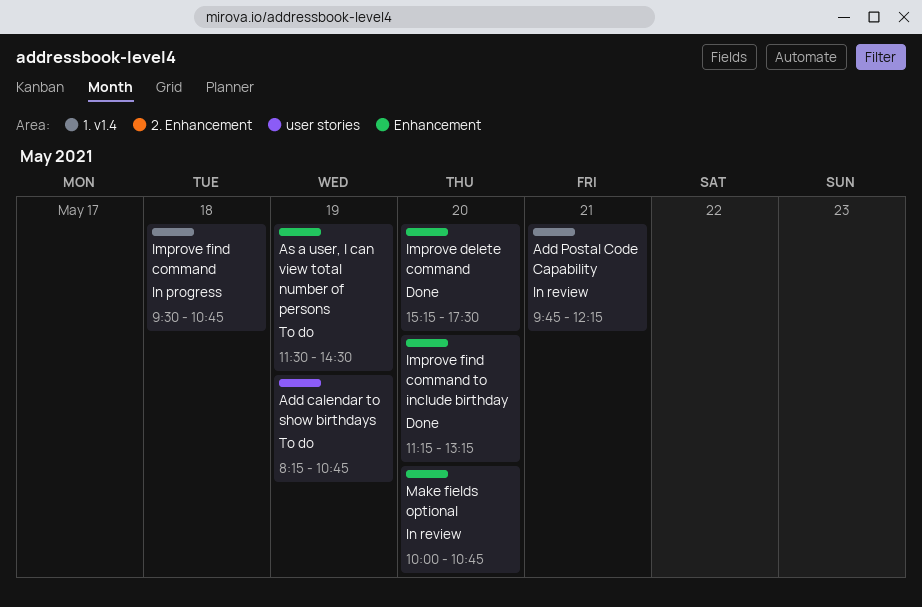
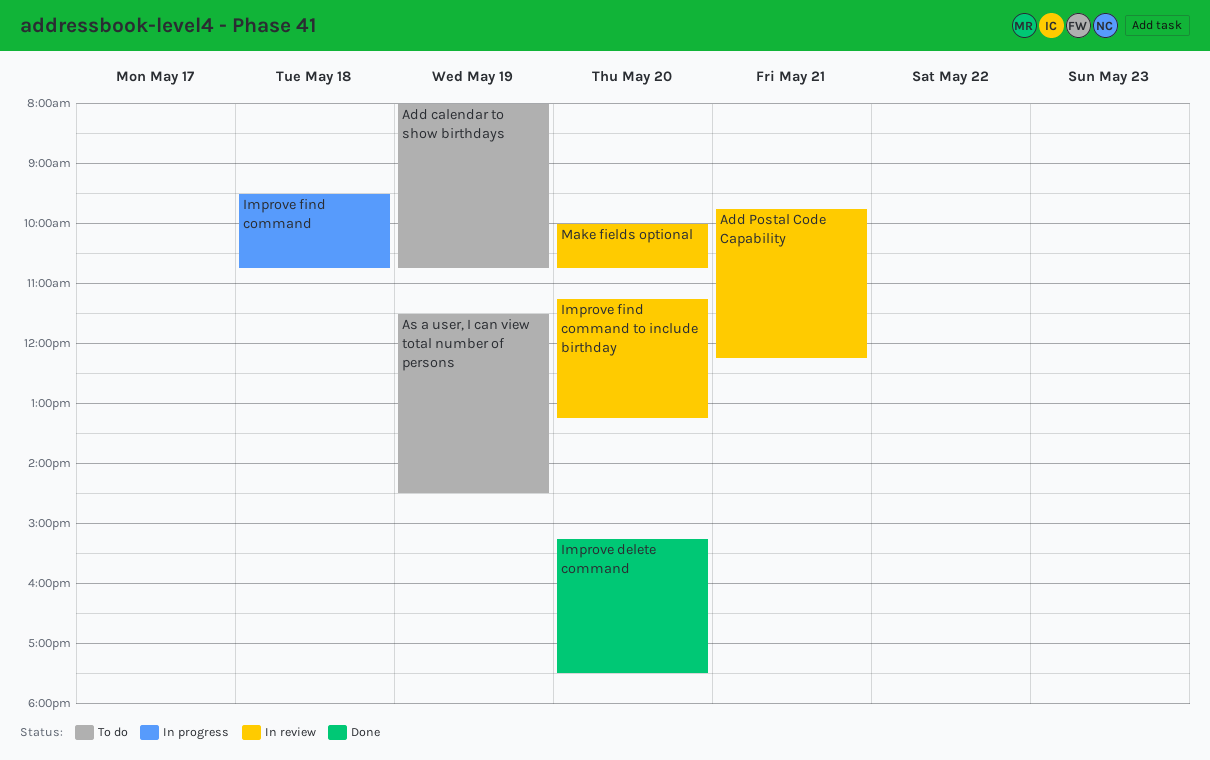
Add calendar to show birthdays, begins: 08:15 -> 08:00
Improve find command to include birthday, status: Done -> In review

